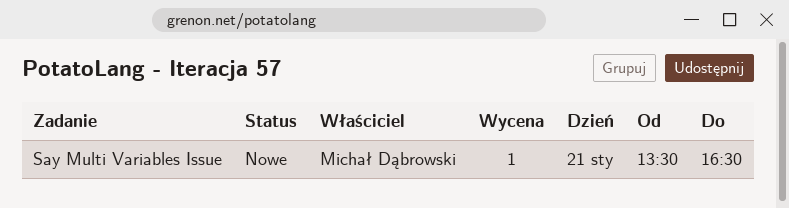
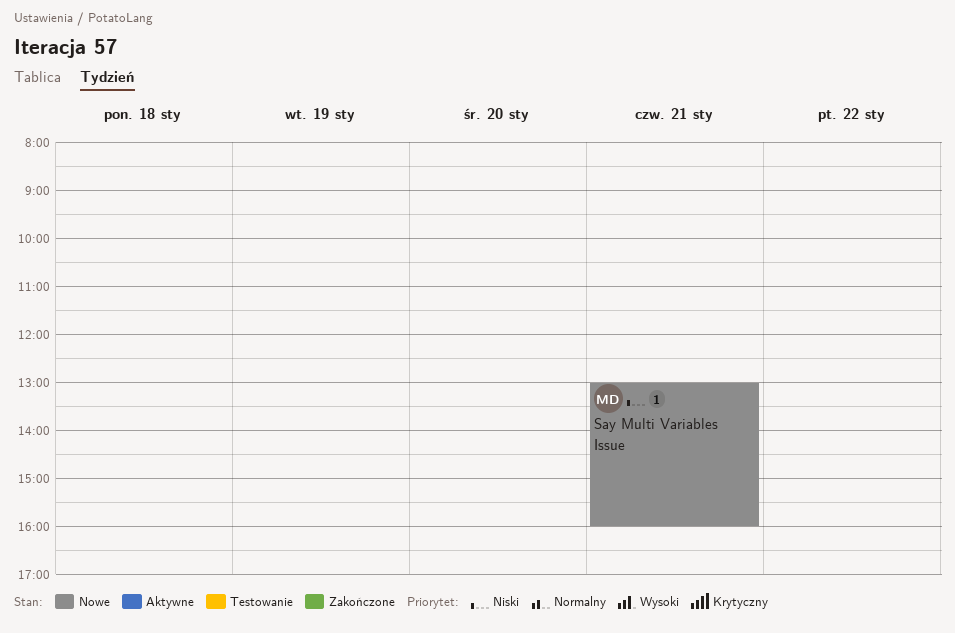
Say Multi Variables Issue, begins: 13:30 -> 13:00
Say Multi Variables Issue, ends: 16:30 -> 16:00

